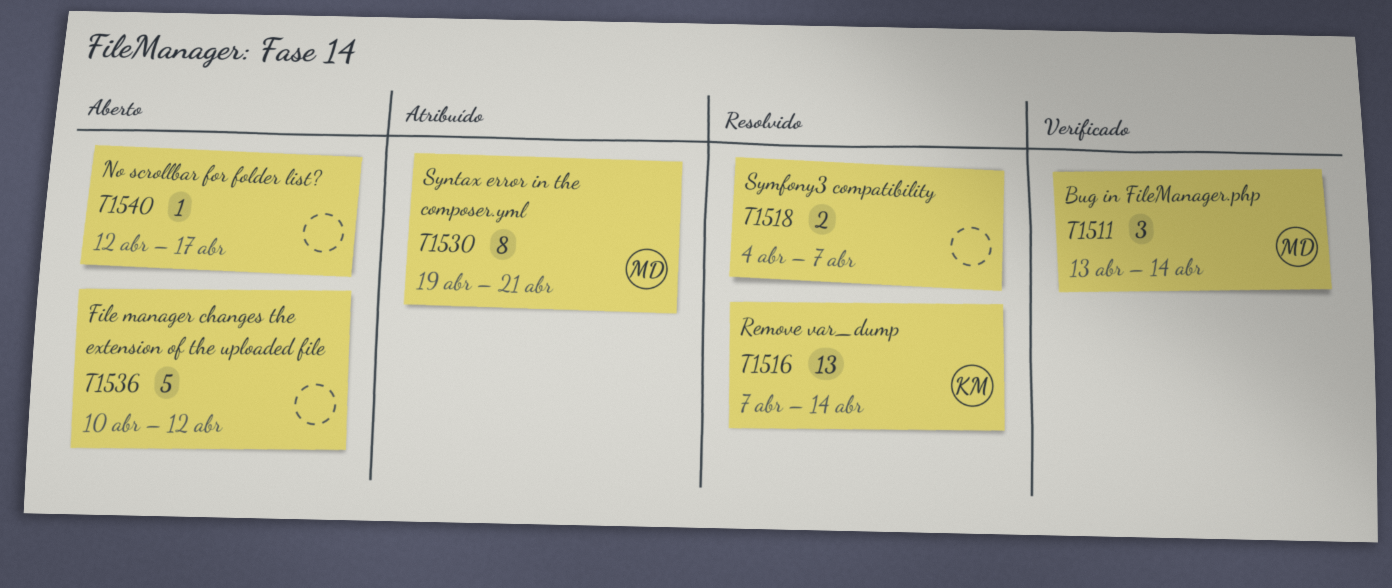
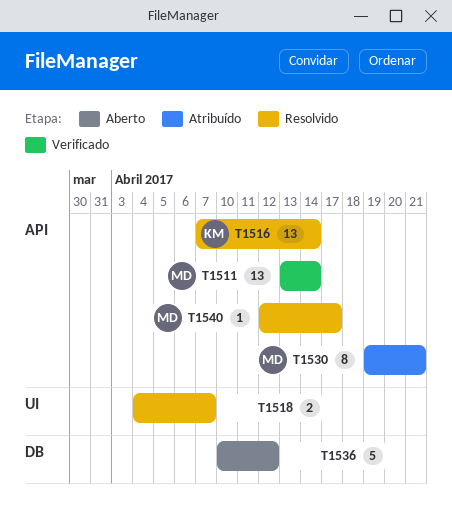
T1511, estimate: 3 -> 13
T1540, status: Aberto -> Resolvido
T1540, owner: none -> MD

